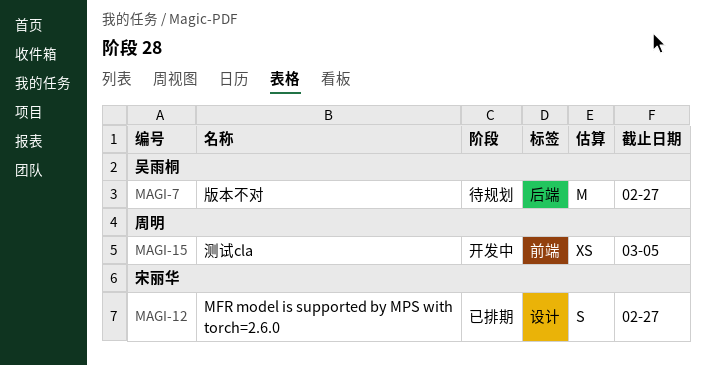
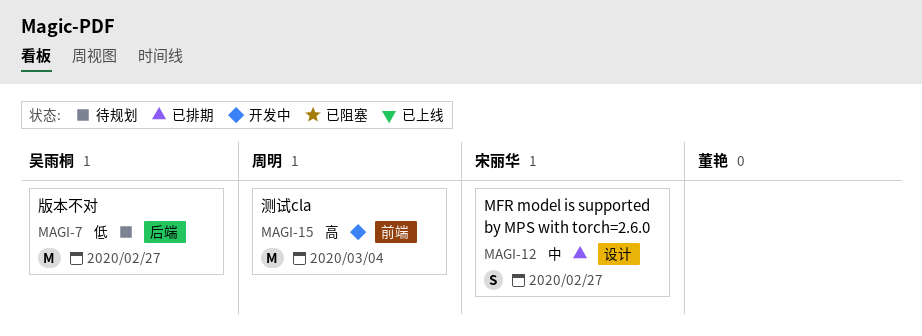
MAGI-15, estimate: XS -> M
MAGI-15, due: Mar 5 -> Mar 4

